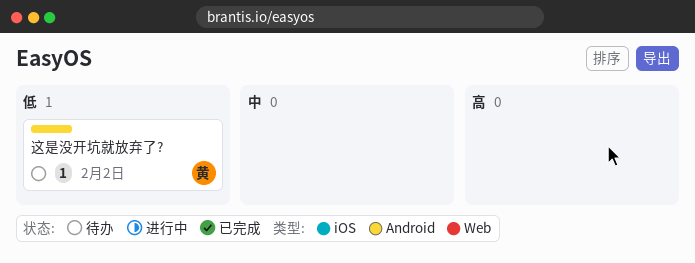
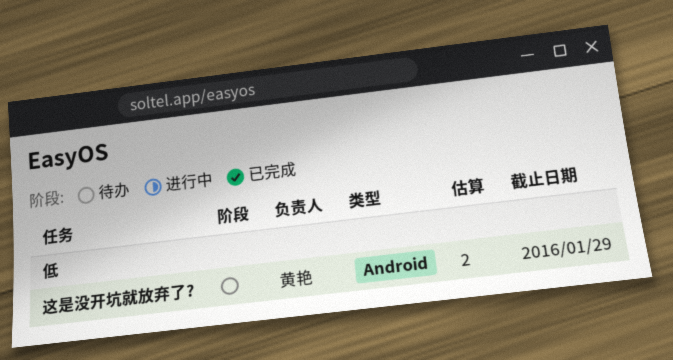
这是没开坑就放弃了?, estimate: 1 -> 2
这是没开坑就放弃了?, due: Feb 2 -> Jan 29

